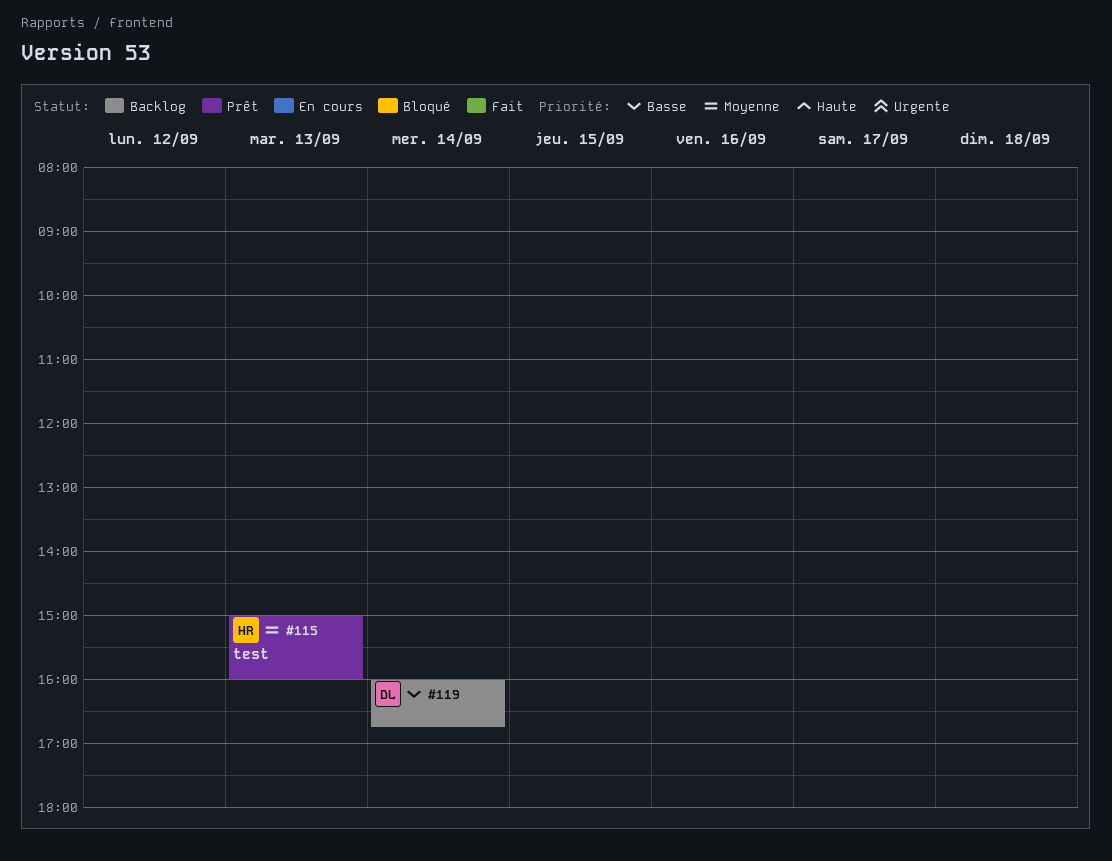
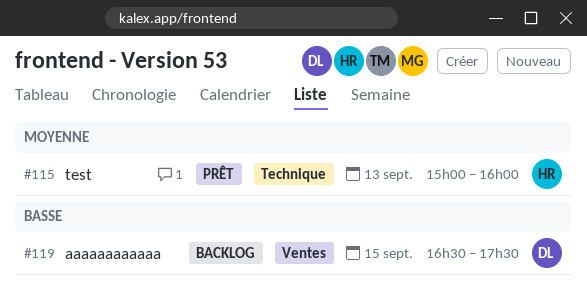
#119, day: Sep 14 -> Sep 15
#119, begins: 16:00 -> 16:30
#119, ends: 16:45 -> 17:30

